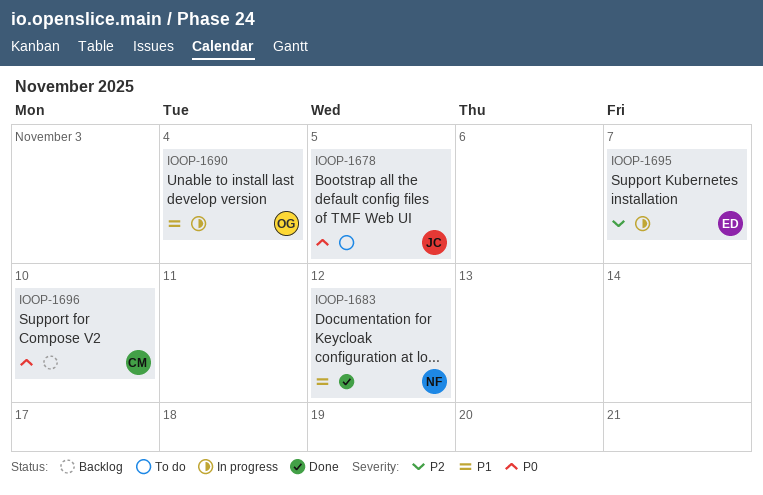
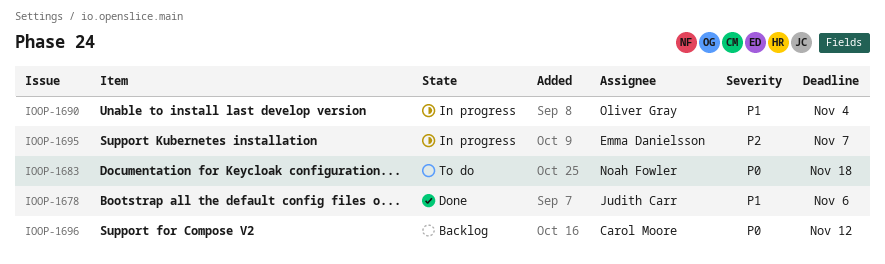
IOOP-1678, status: To do -> Done
IOOP-1678, priority: P0 -> P1
IOOP-1678, due: Nov 5 -> Nov 6
IOOP-1683, status: Done -> To do
IOOP-1683, priority: P1 -> P0
IOOP-1683, due: Nov 12 -> Nov 18
IOOP-1696, due: Nov 10 -> Nov 12

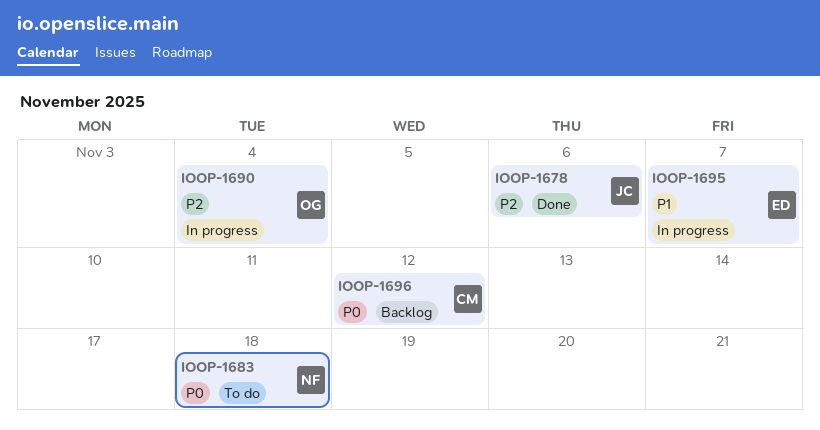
IOOP-1678, priority: P1 -> P2
IOOP-1690, priority: P1 -> P2
IOOP-1695, priority: P2 -> P1

